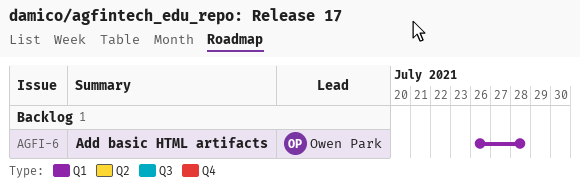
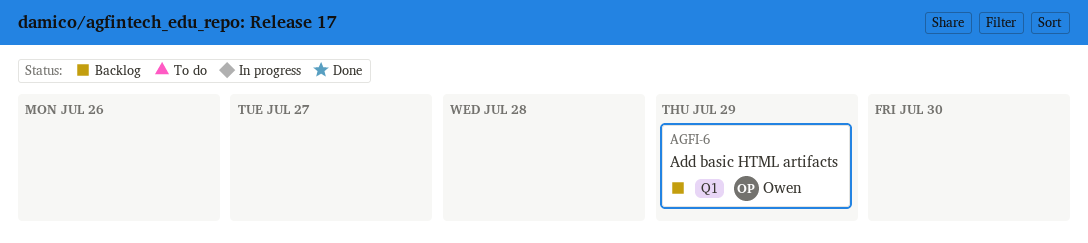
AGFI-6, due: Jul 28 -> Jul 29

